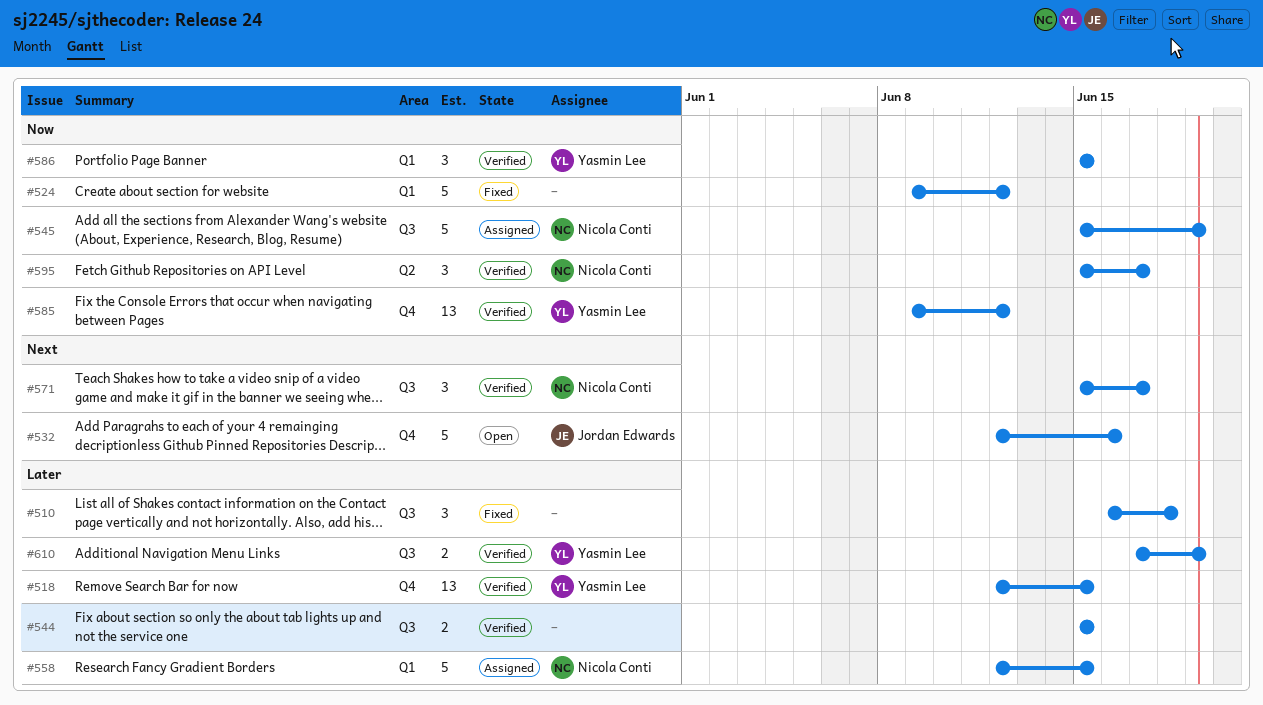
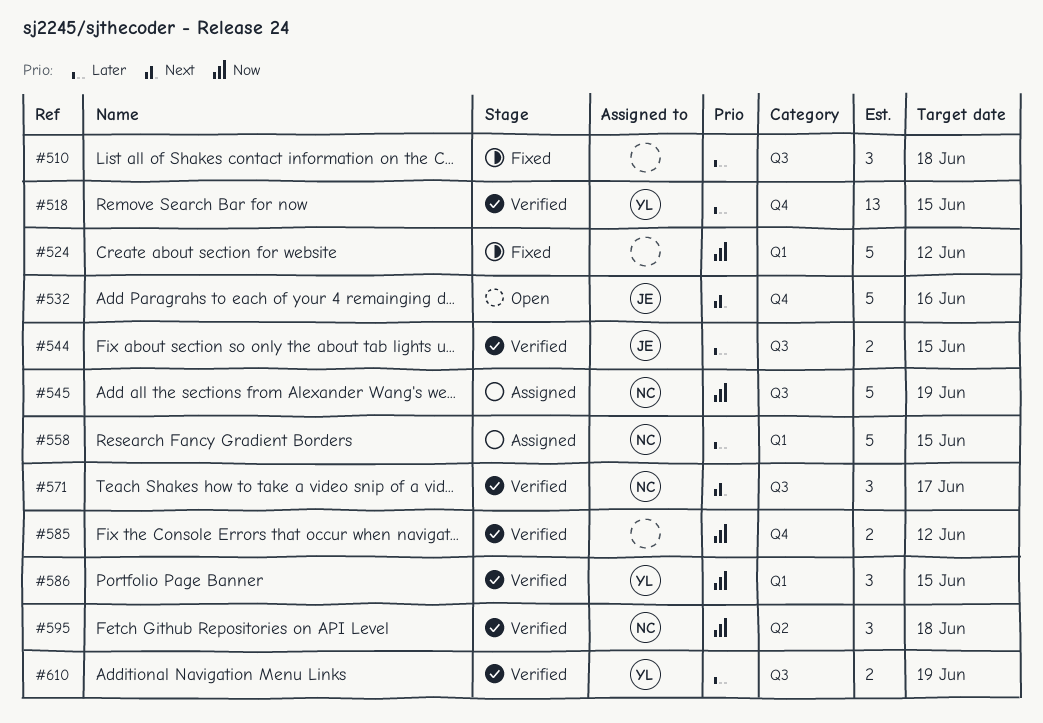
#544, owner: none -> Jordan Edwards
#585, owner: Yasmin Lee -> none
#585, estimate: 13 -> 2
#595, due: Jun 17 -> Jun 18

